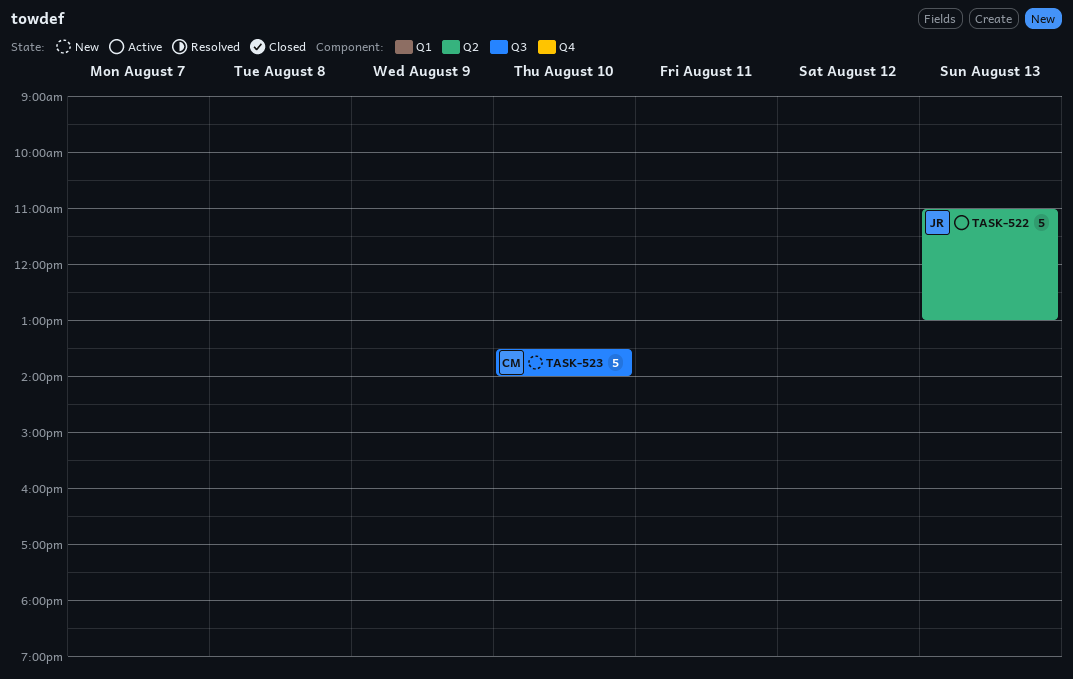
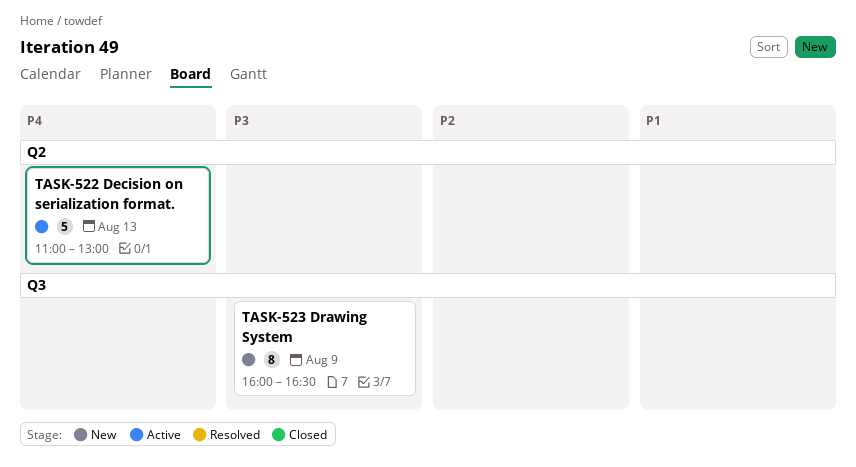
TASK-523, estimate: 5 -> 8
TASK-523, day: Aug 10 -> Aug 9
TASK-523, begins: 13:30 -> 16:00
TASK-523, ends: 14:00 -> 16:30

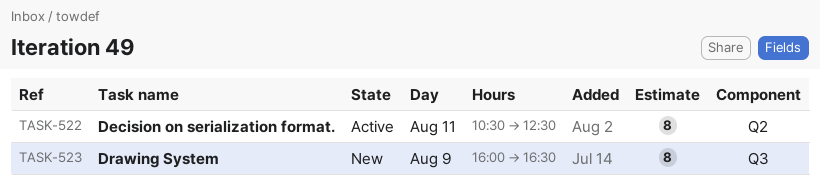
TASK-522, estimate: 5 -> 8
TASK-522, day: Aug 13 -> Aug 11
TASK-522, begins: 11:00 -> 10:30
TASK-522, ends: 13:00 -> 12:30

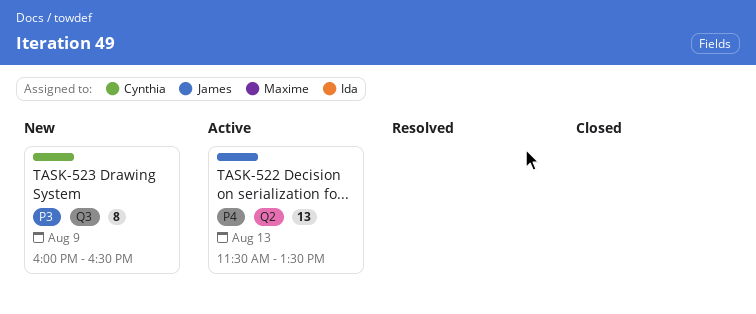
TASK-522, estimate: 8 -> 13
TASK-522, day: Aug 11 -> Aug 13
TASK-522, begins: 10:30 -> 11:30
TASK-522, ends: 12:30 -> 13:30

